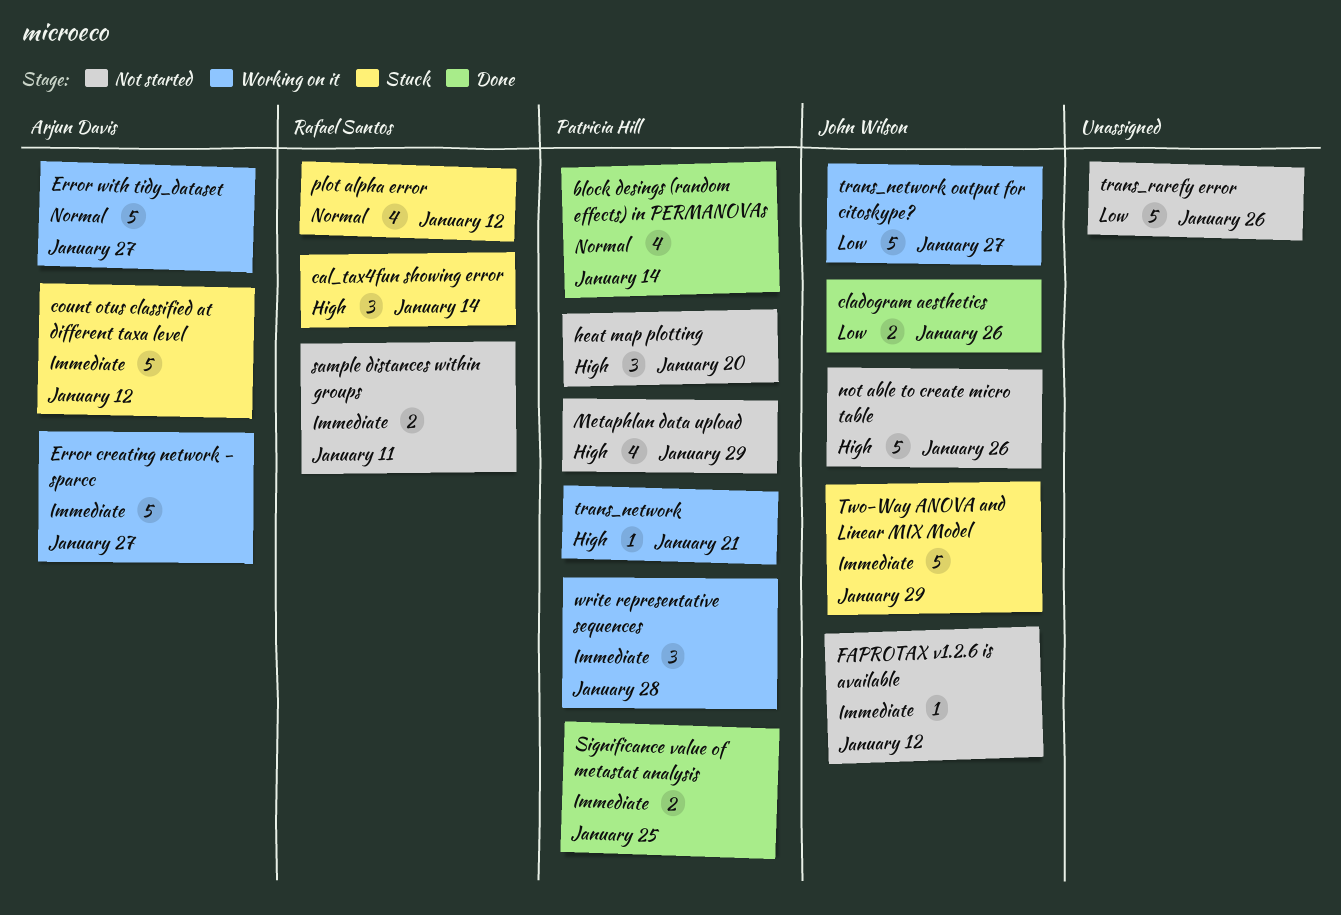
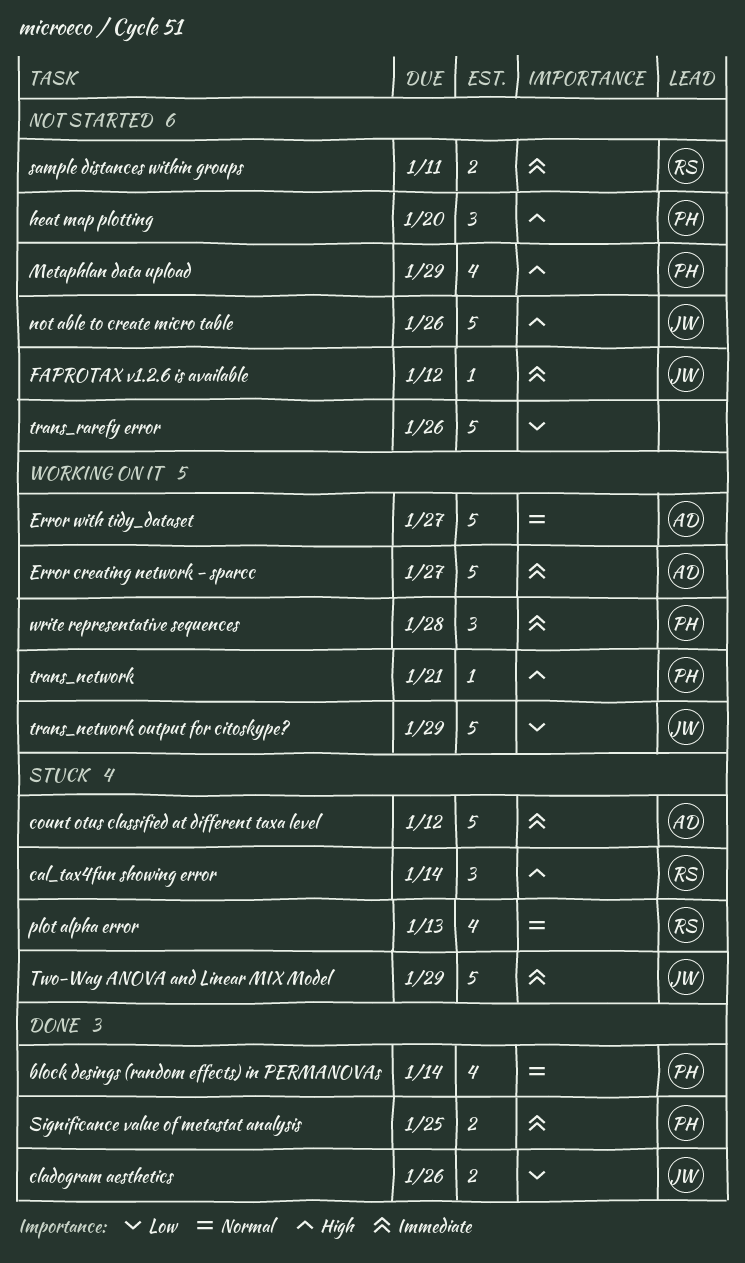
plot alpha error, due: Jan 12 -> Jan 13
trans_network output for citoskype?, due: Jan 27 -> Jan 29

